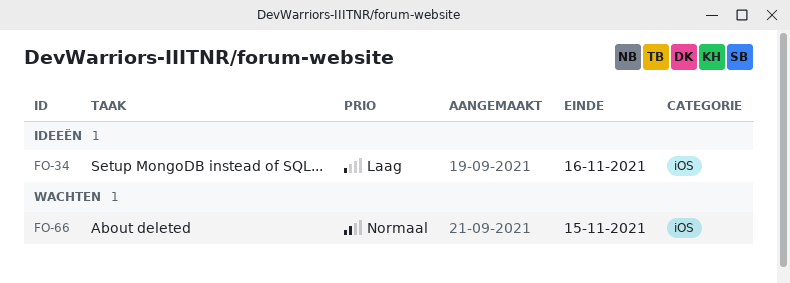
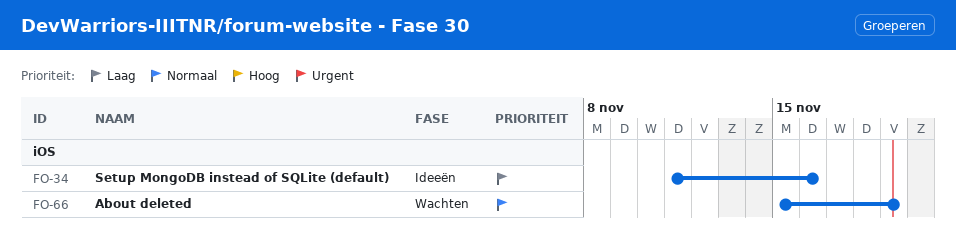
FO-66, due: Nov 15 -> Nov 19

